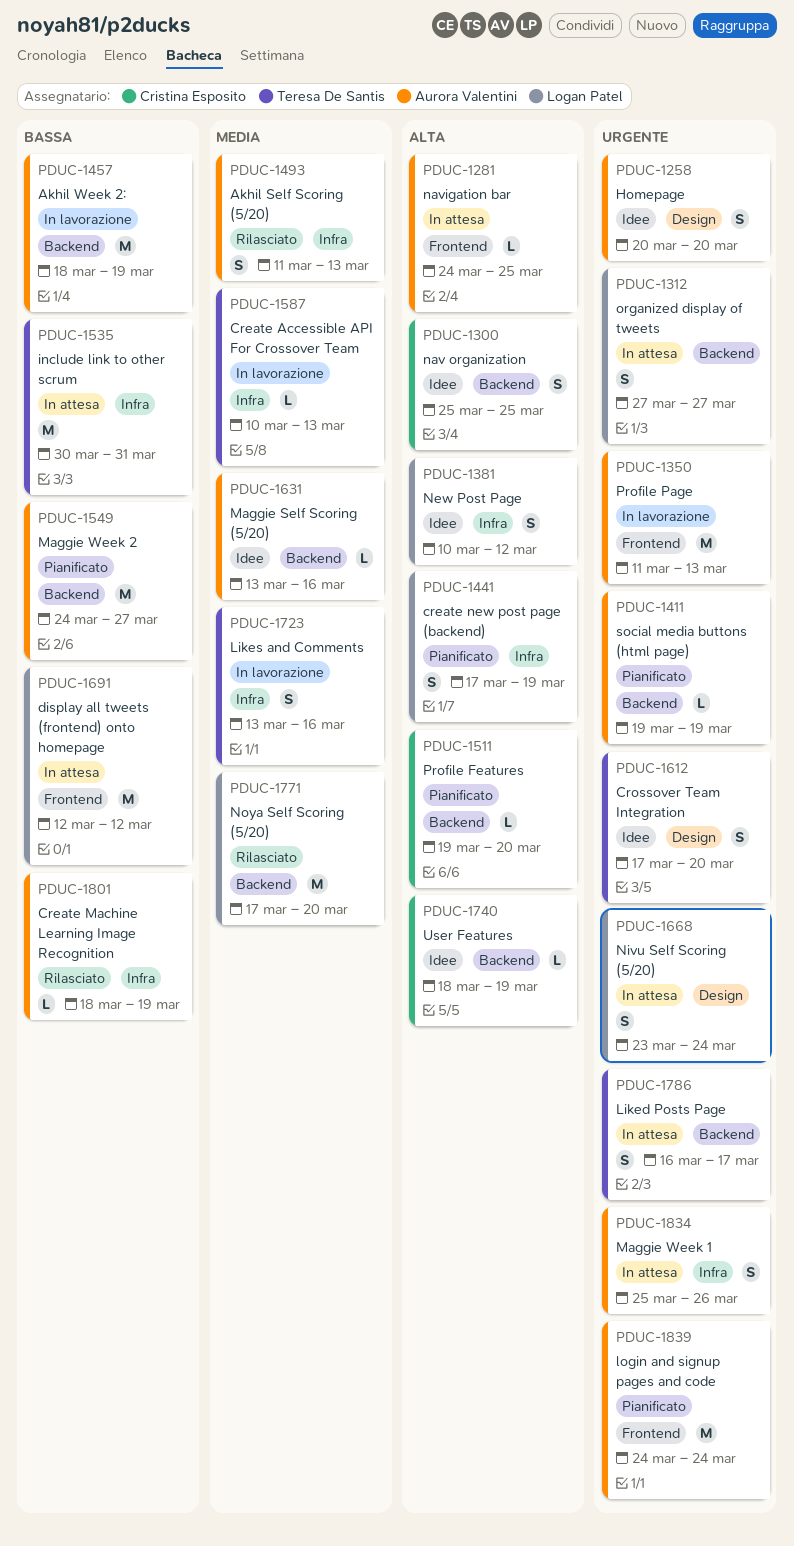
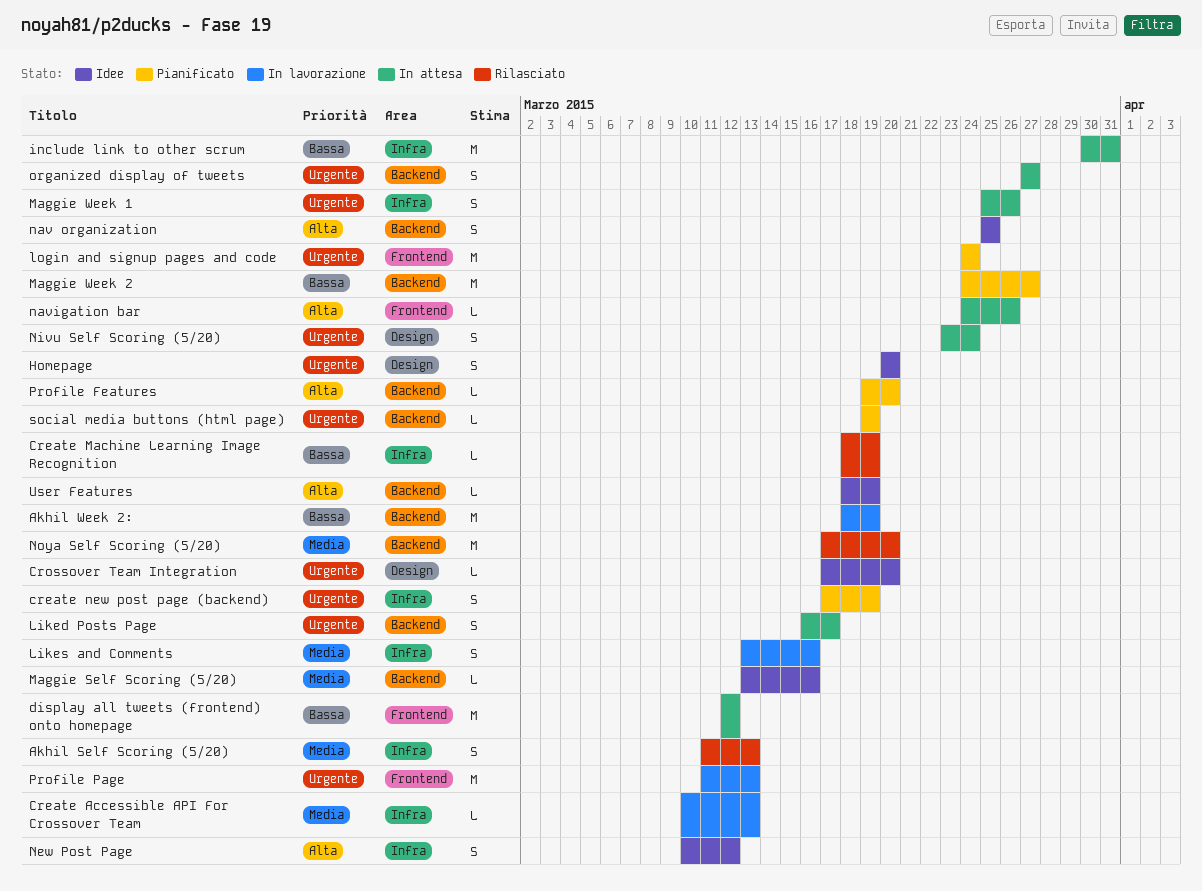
create new post page (backend), priority: Alta -> Urgente
Crossover Team Integration, estimate: S -> L
navigation bar, due: Mar 25 -> Mar 26

